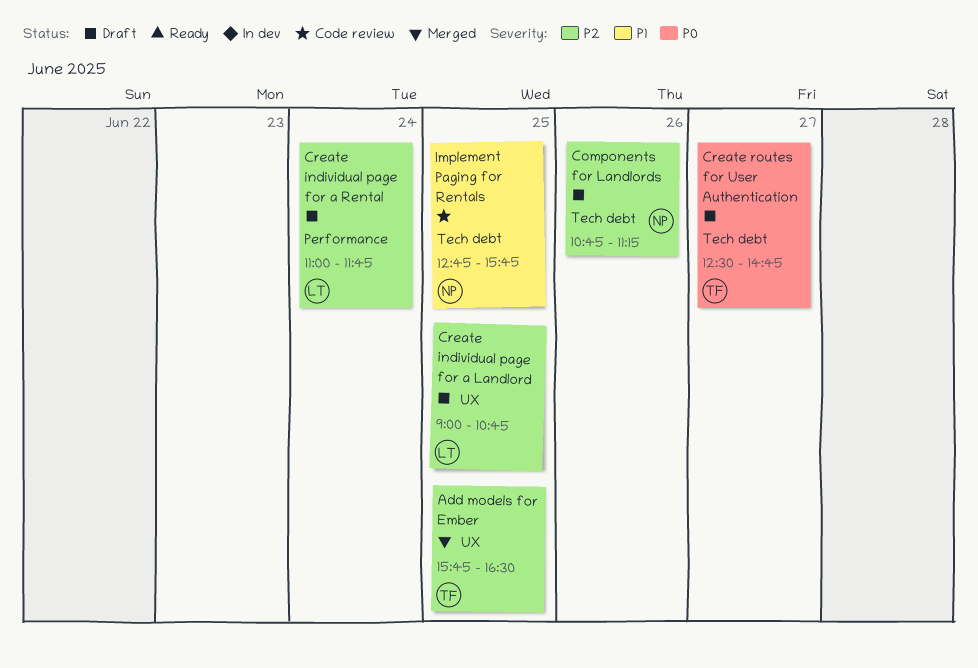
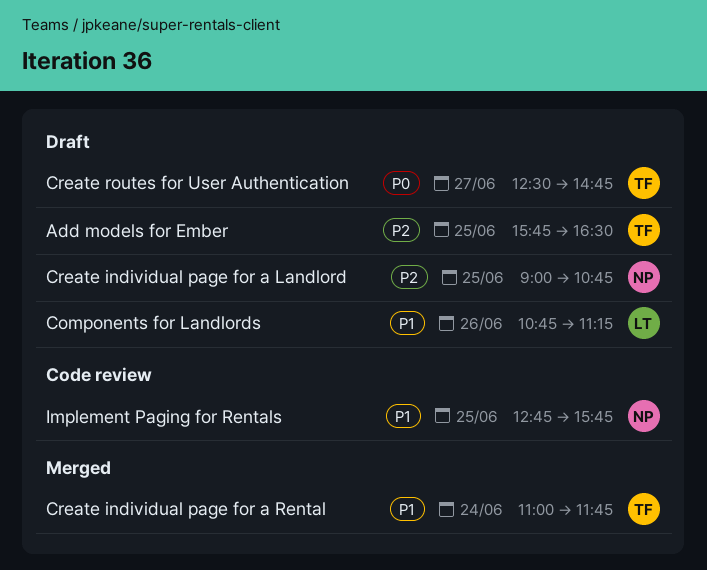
Add models for Ember, status: Merged -> Draft
Components for Landlords, owner: NP -> LT
Components for Landlords, priority: P2 -> P1
Create individual page for a Landlord, owner: LT -> NP
Create individual page for a Rental, status: Draft -> Merged
Create individual page for a Rental, owner: LT -> TF
Create individual page for a Rental, priority: P2 -> P1

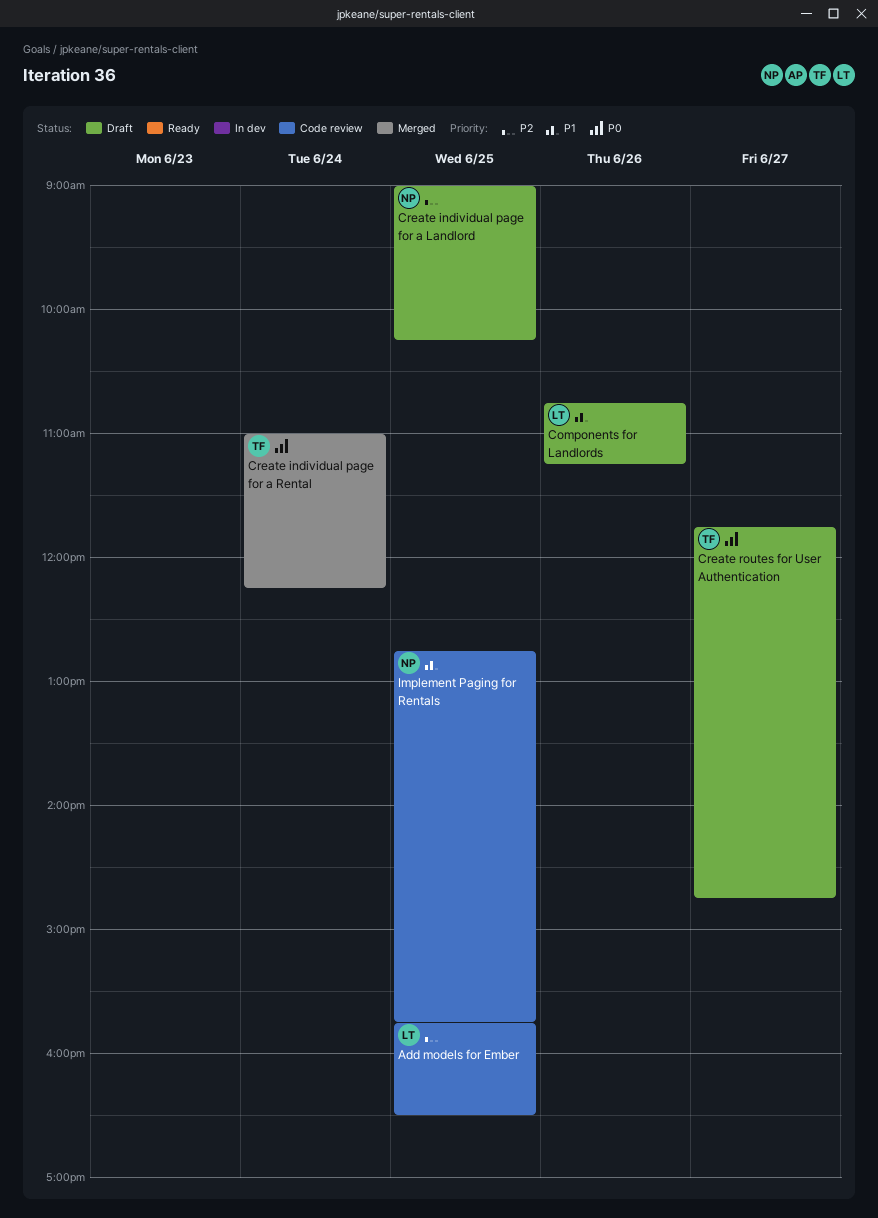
Add models for Ember, status: Draft -> Code review
Add models for Ember, owner: TF -> LT
Create individual page for a Landlord, ends: 10:45 -> 10:15
Create individual page for a Rental, priority: P1 -> P0
Create individual page for a Rental, ends: 11:45 -> 12:15
Create routes for User Authentication, begins: 12:30 -> 11:45

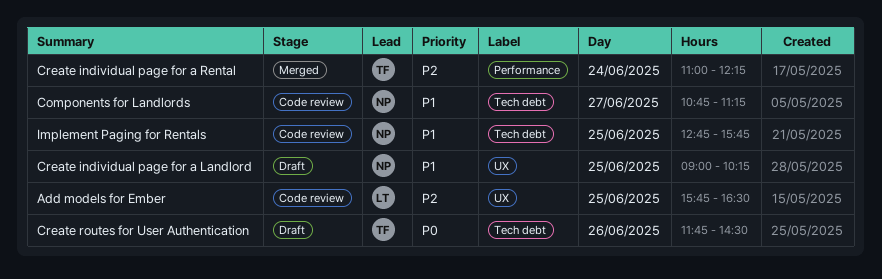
Components for Landlords, status: Draft -> Code review
Components for Landlords, owner: LT -> NP
Components for Landlords, day: Jun 26 -> Jun 27
Create individual page for a Landlord, priority: P2 -> P1
Create individual page for a Rental, priority: P0 -> P2
Create routes for User Authentication, day: Jun 27 -> Jun 26
Create routes for User Authentication, ends: 14:45 -> 14:30

